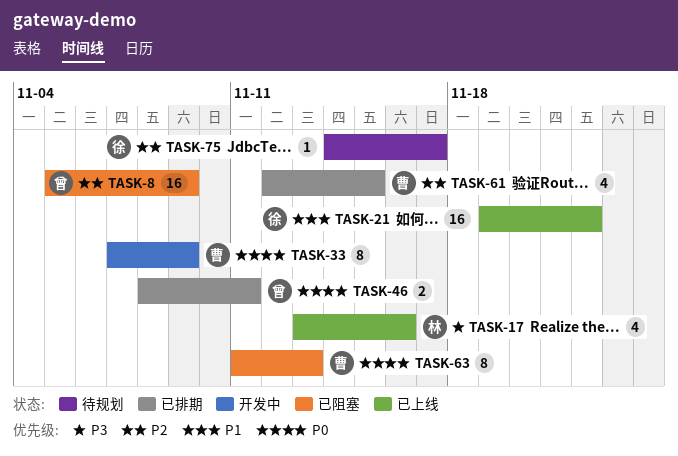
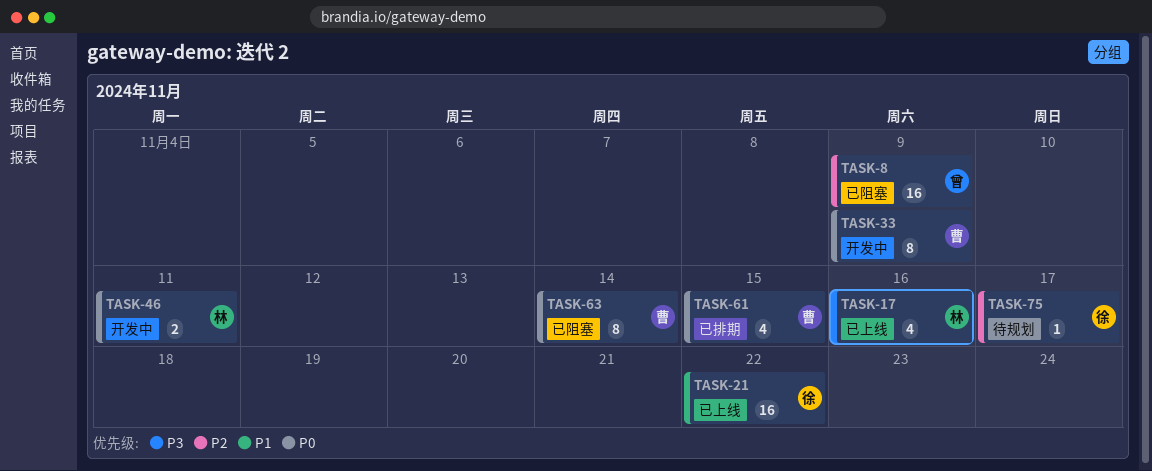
TASK-46, status: 已排期 -> 开发中
TASK-46, owner: 曾 -> 林
TASK-61, priority: P2 -> P0
TASK-63, due: Nov 13 -> Nov 14

